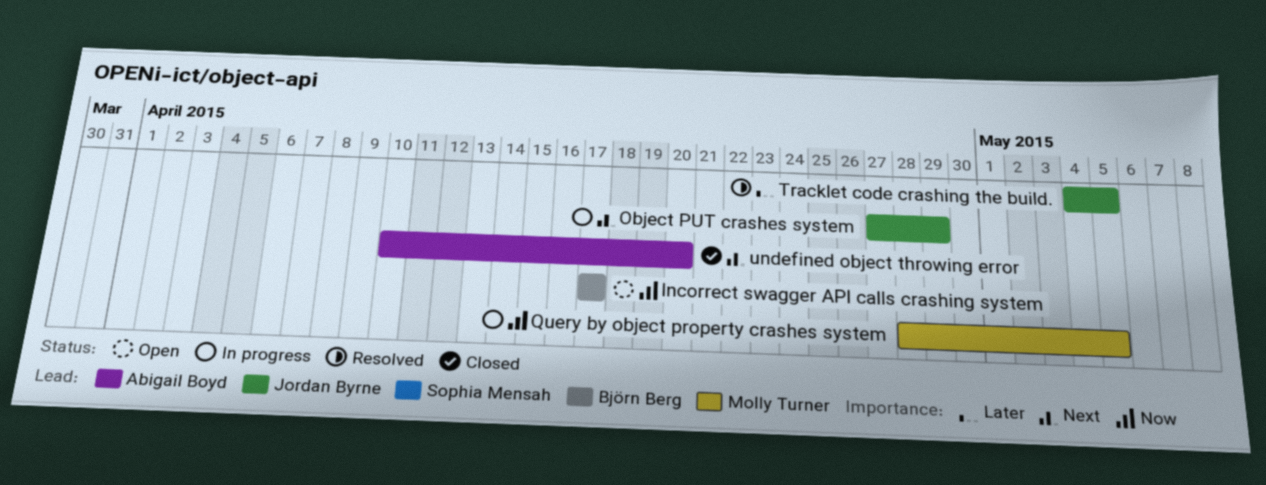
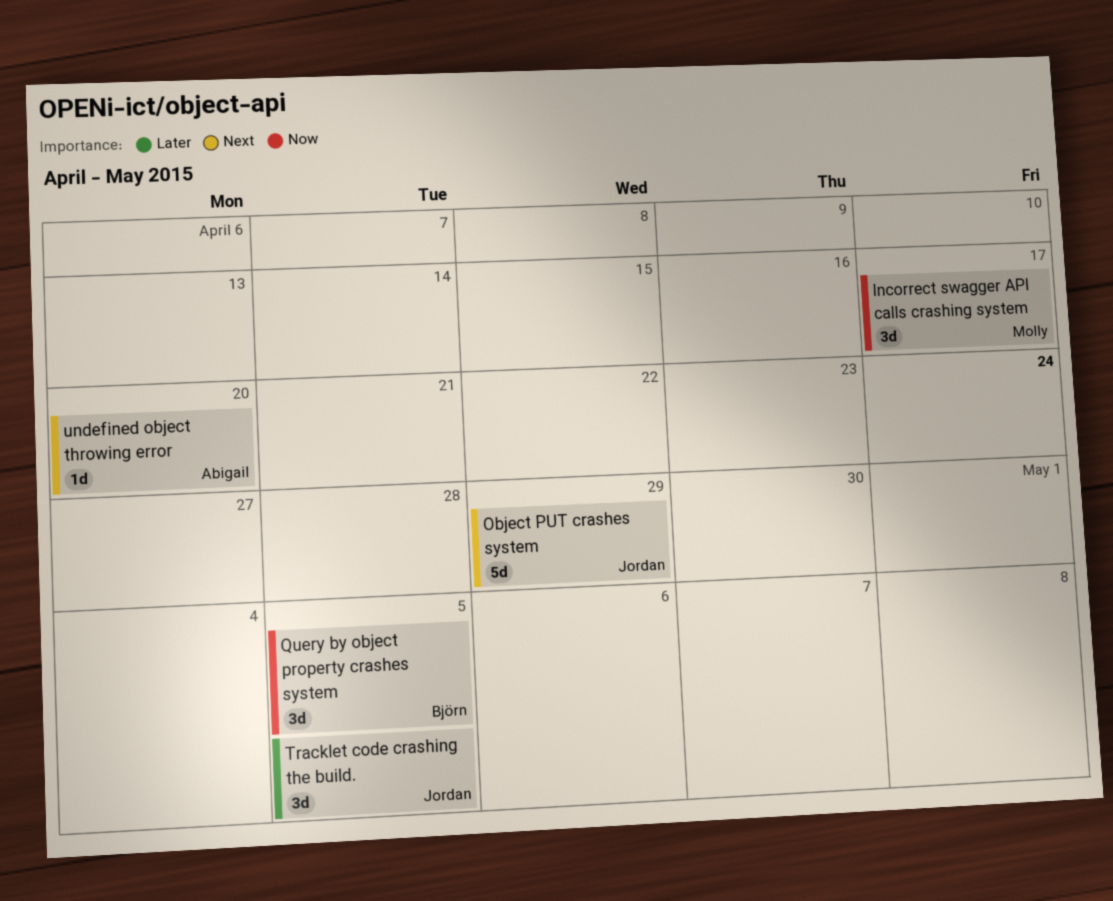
Incorrect swagger API calls crashing system, owner: Björn Berg -> Molly Turner
Query by object property crashes system, owner: Molly Turner -> Björn Berg

